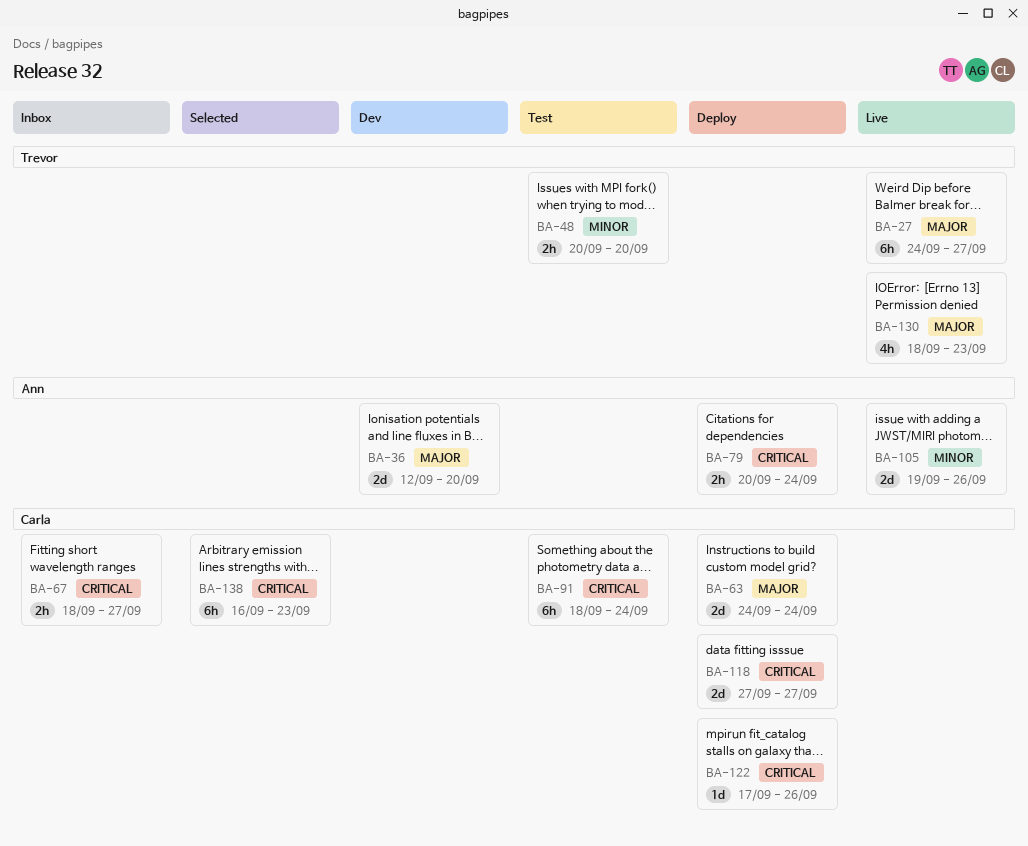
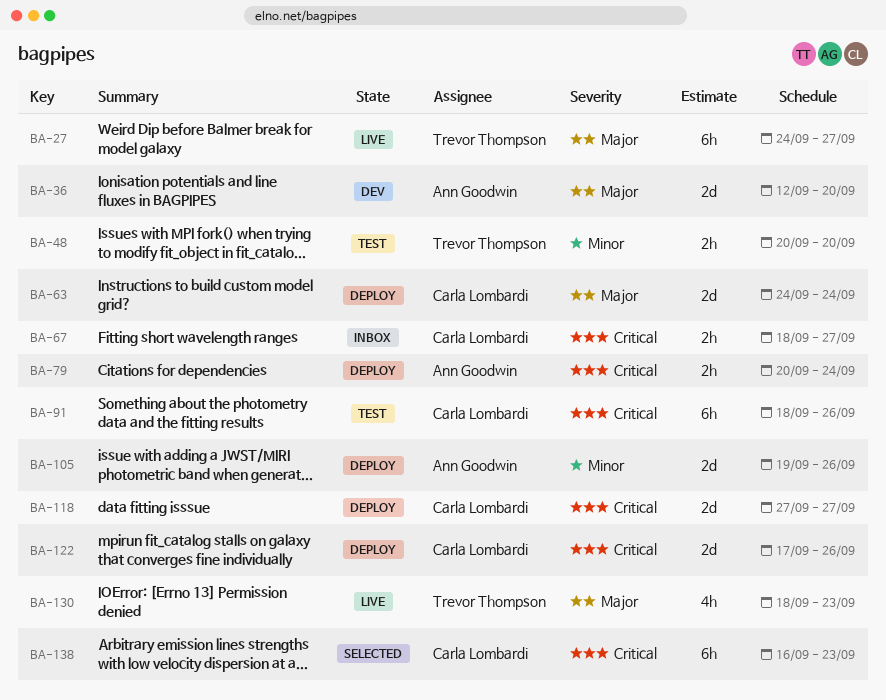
BA-91, due: Sep 24 -> Sep 26
BA-105, status: Live -> Deploy
BA-122, estimate: 1d -> 2d

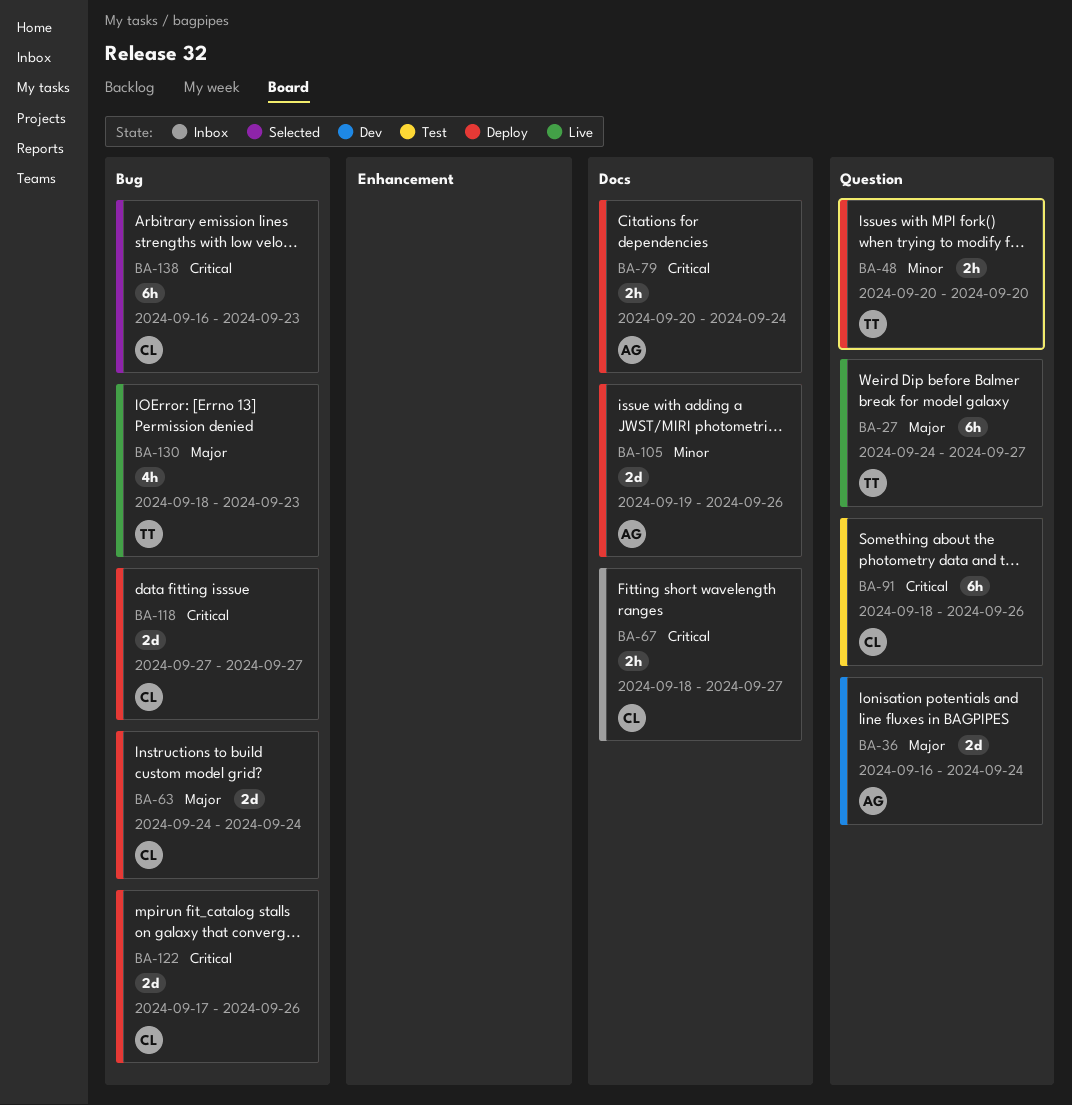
BA-36, start: Sep 12 -> Sep 16
BA-36, due: Sep 20 -> Sep 24
BA-48, status: Test -> Deploy

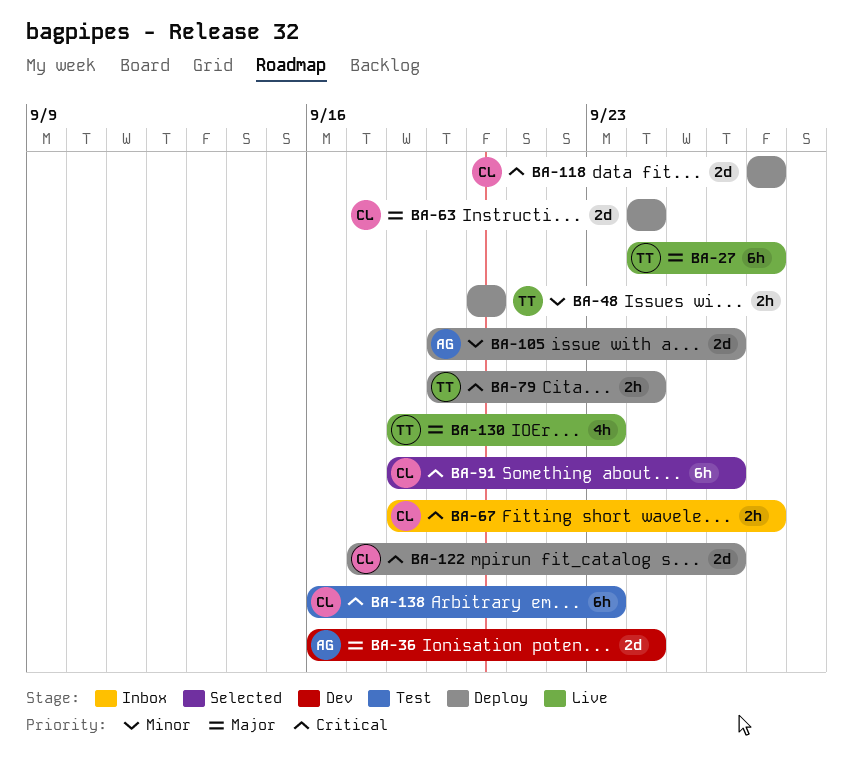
BA-79, owner: AG -> TT
BA-79, start: Sep 20 -> Sep 19
BA-91, status: Test -> Selected
BA-138, status: Selected -> Test

